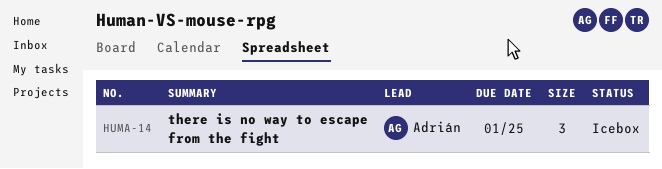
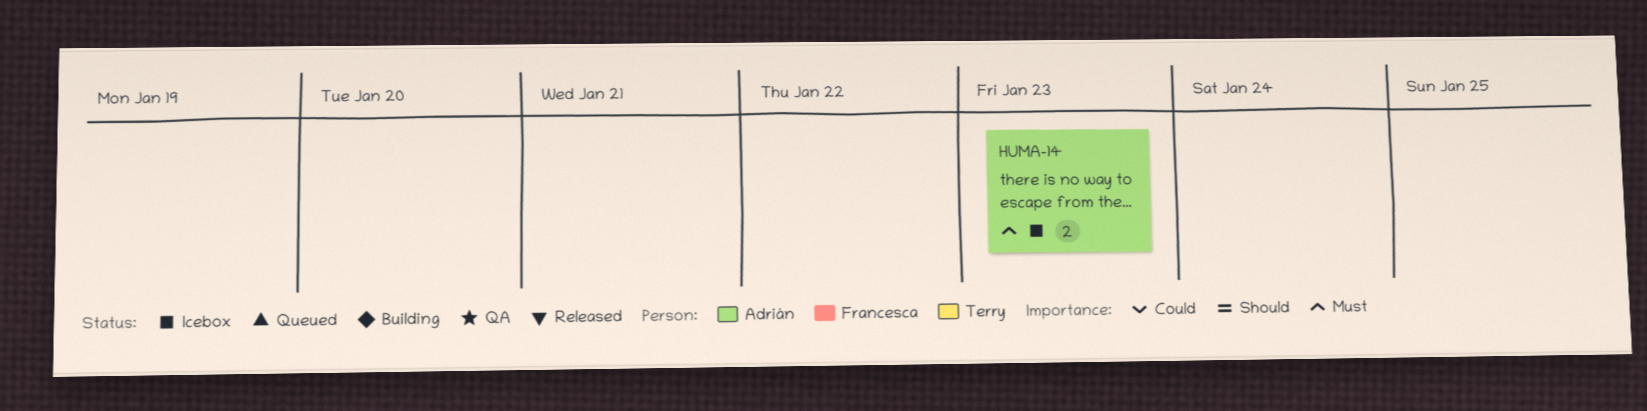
HUMA-14, estimate: 3 -> 2
HUMA-14, due: Jan 25 -> Jan 23

